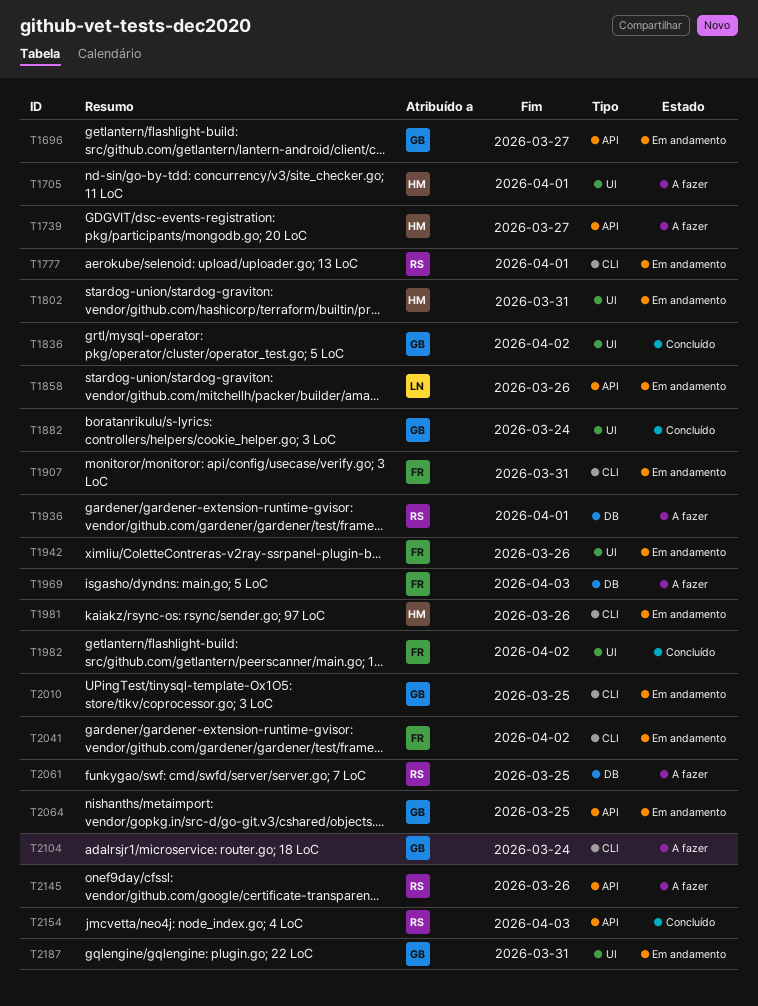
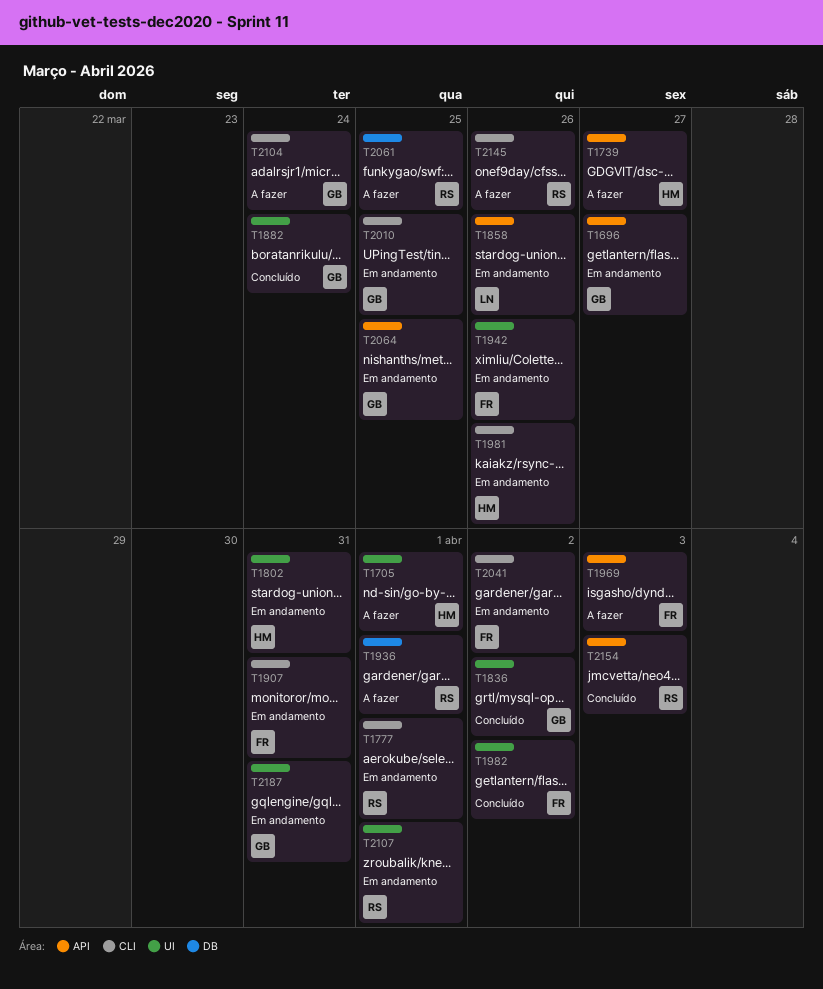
T1969, label: DB -> API
T2107: none -> present
T2145, label: API -> CLI

